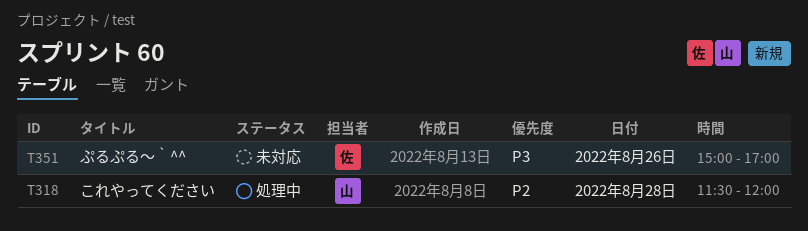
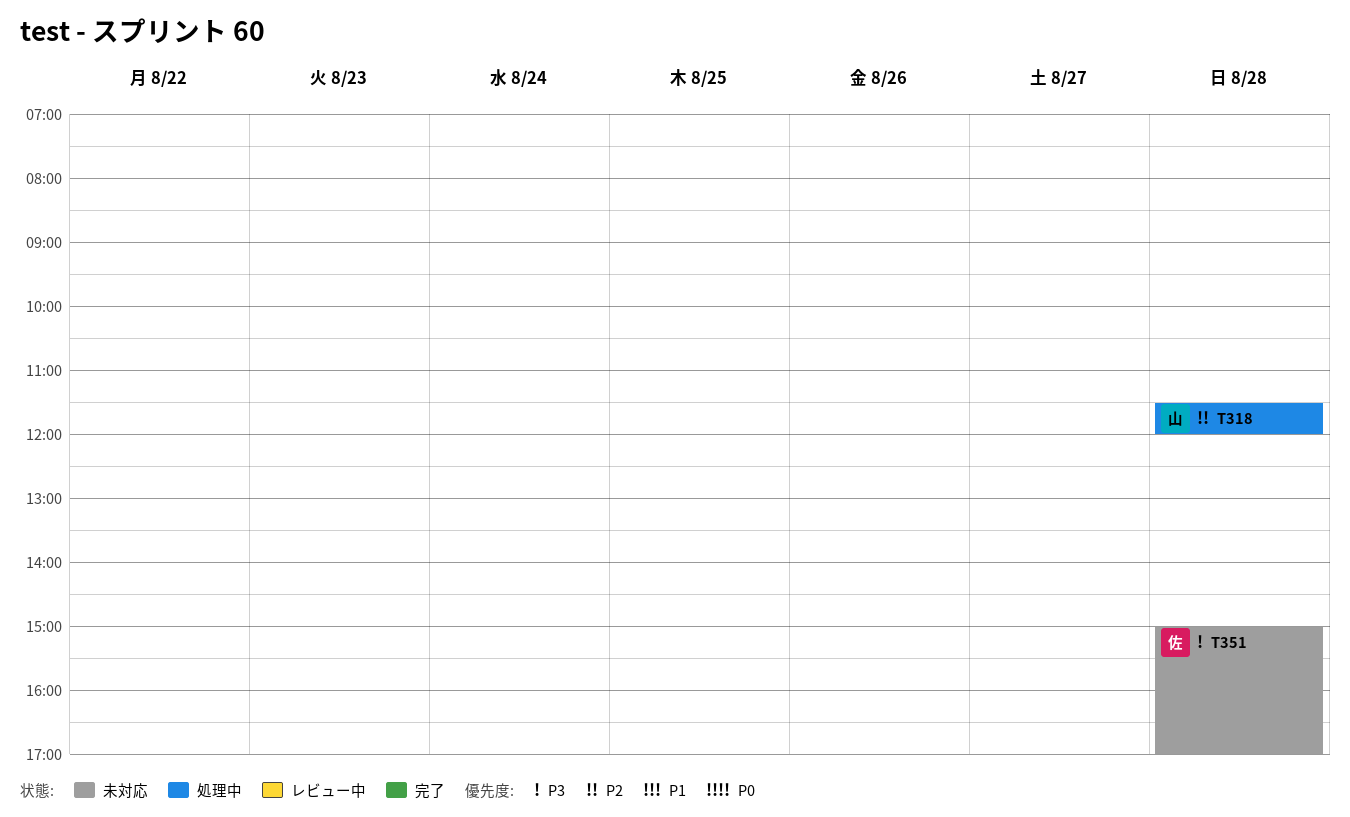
T351, day: Aug 26 -> Aug 28

